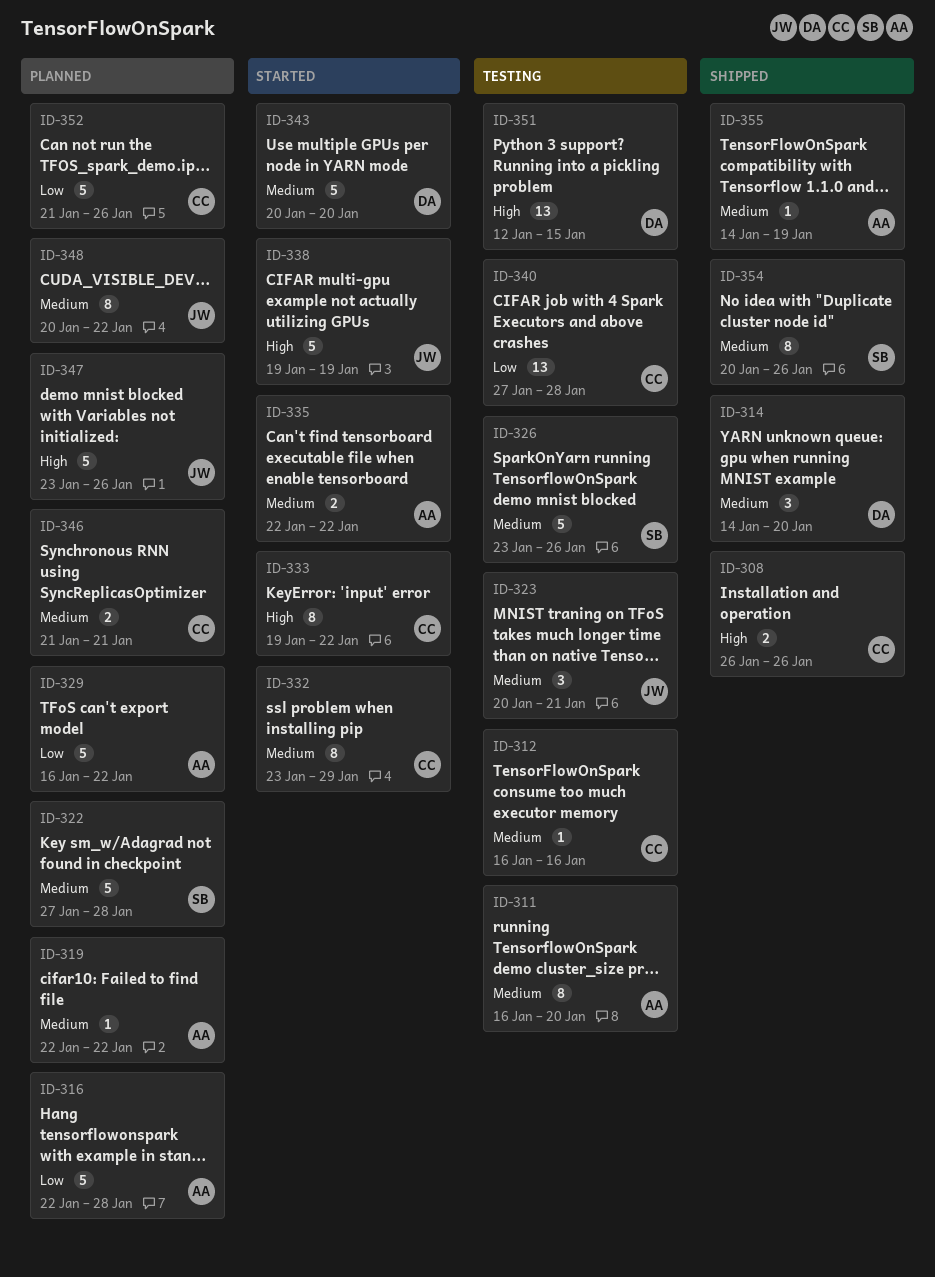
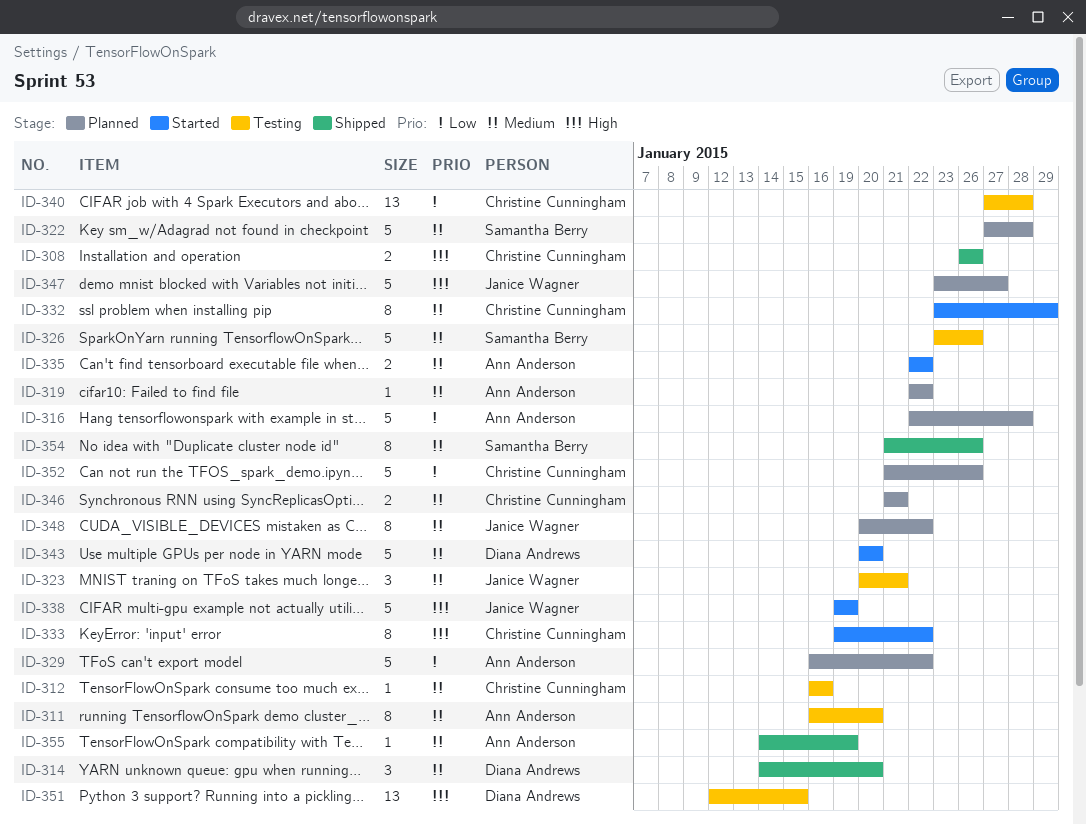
ID-347, due: Jan 26 -> Jan 27
ID-354, start: Jan 20 -> Jan 21

